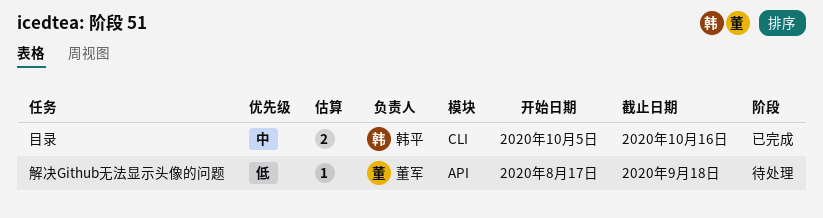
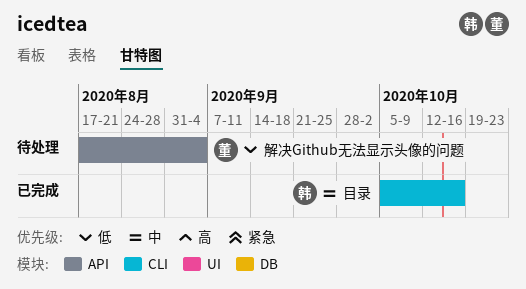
解决Github无法显示头像的问题, due: Sep 18 -> Sep 4

